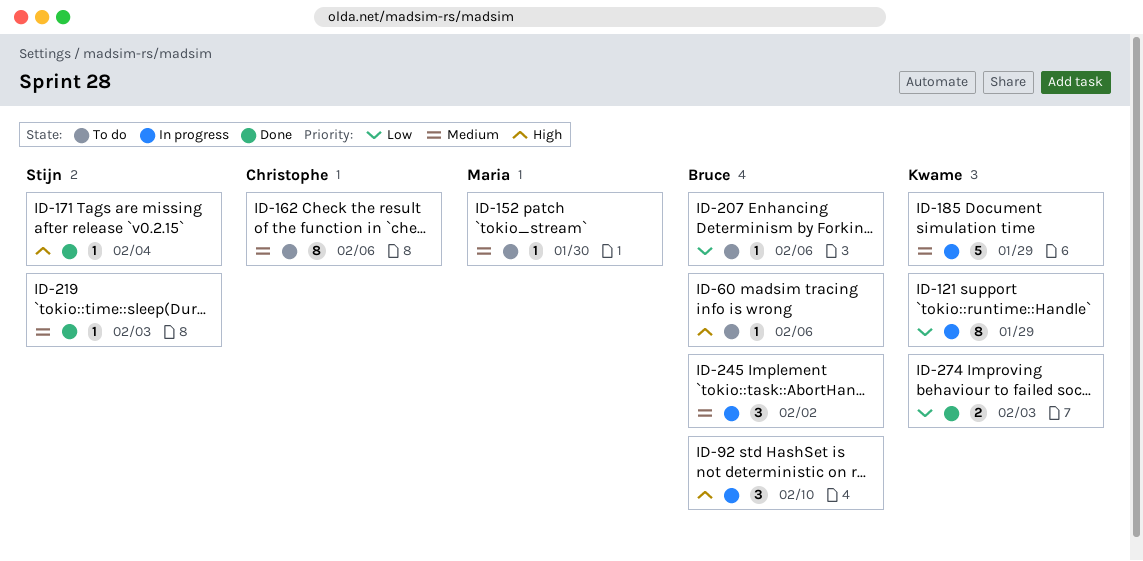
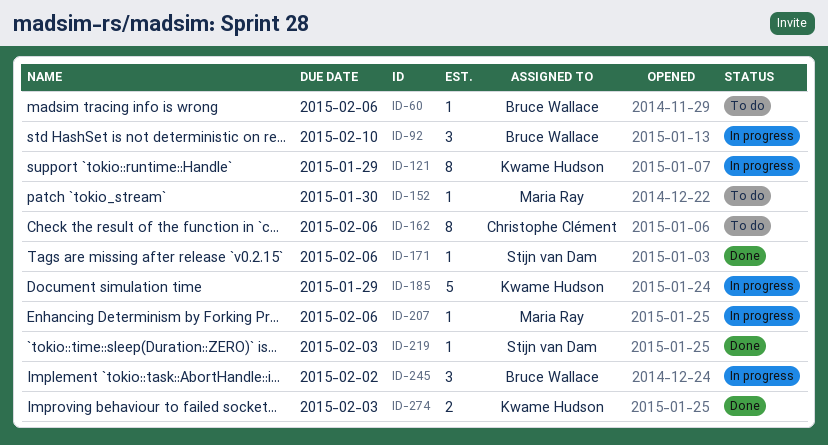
ID-171, due: Feb 4 -> Feb 6
ID-207, status: To do -> In progress
ID-207, owner: Bruce Wallace -> Maria Ray

